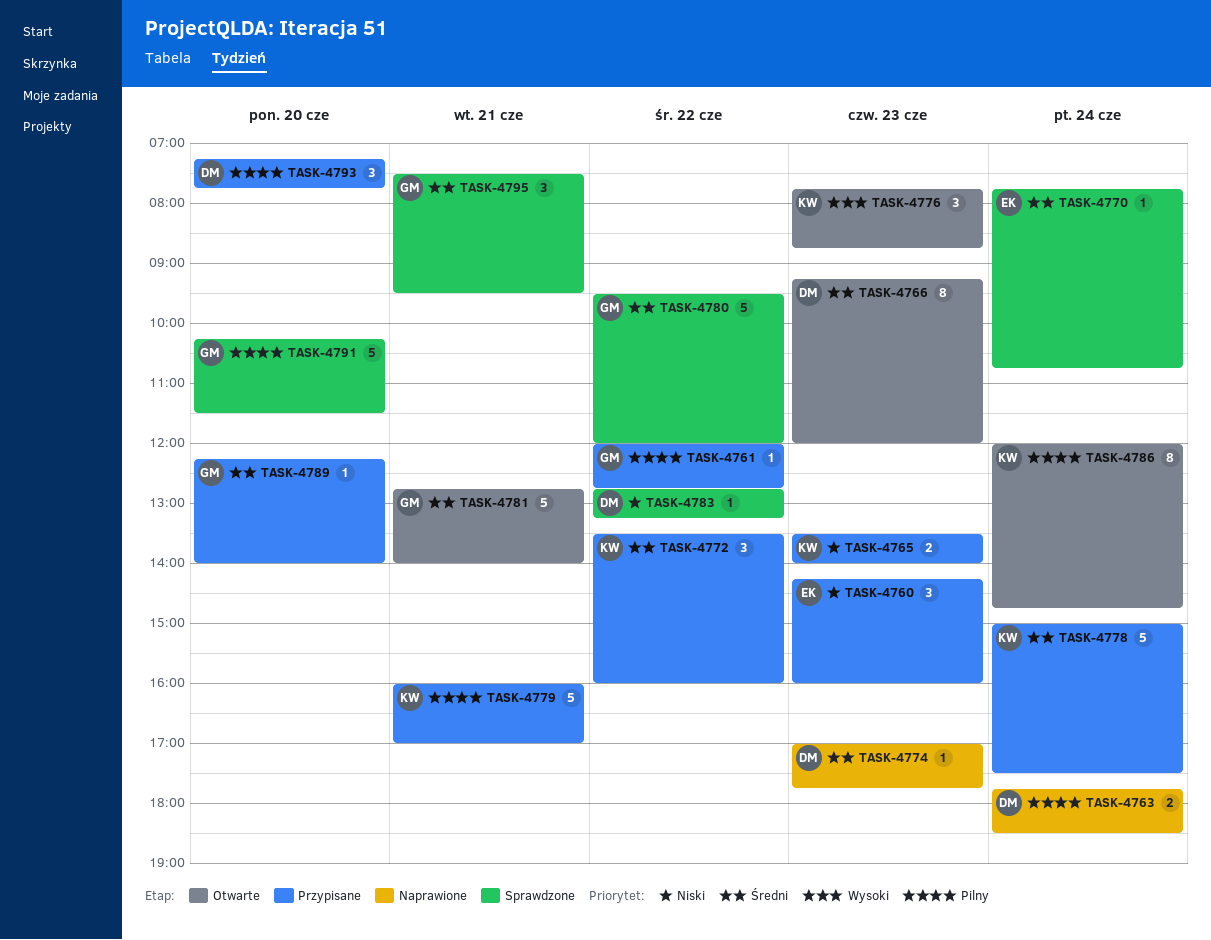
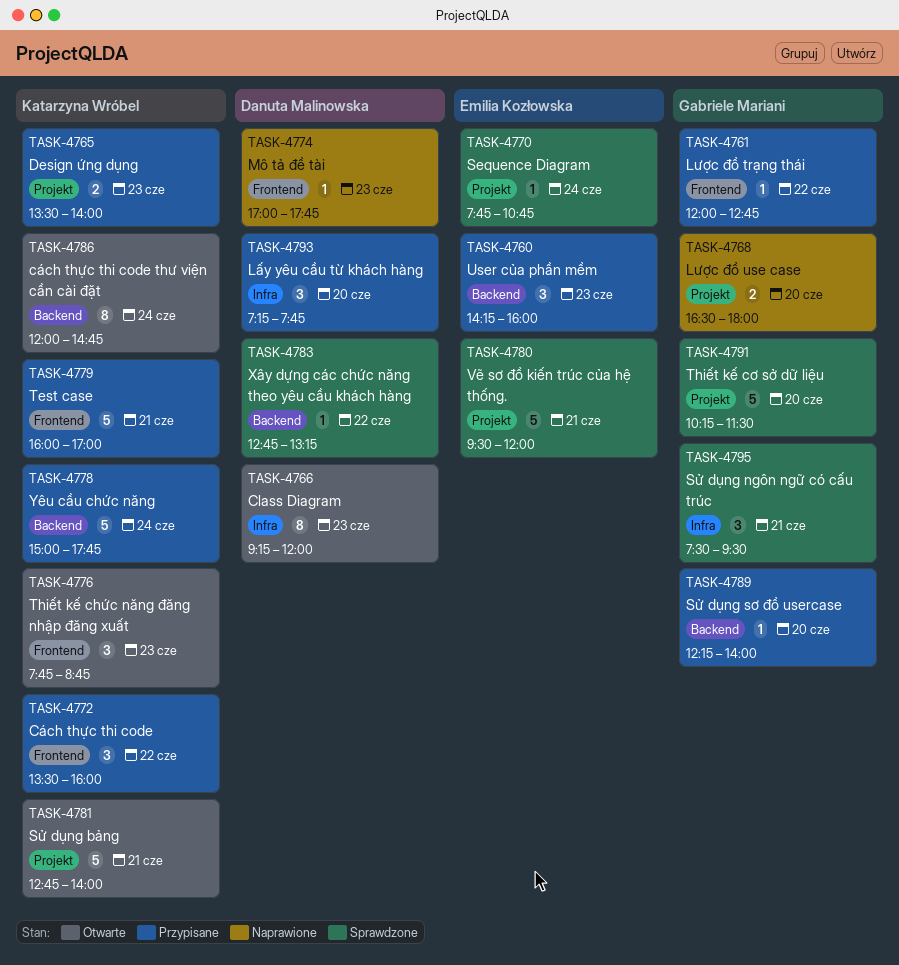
TASK-4763: present -> none
TASK-4768: none -> present
TASK-4778, ends: 17:30 -> 17:45
TASK-4780, owner: Gabriele Mariani -> Emilia Kozłowska
TASK-4780, day: Jun 22 -> Jun 21
TASK-4781, owner: Gabriele Mariani -> Katarzyna Wróbel

